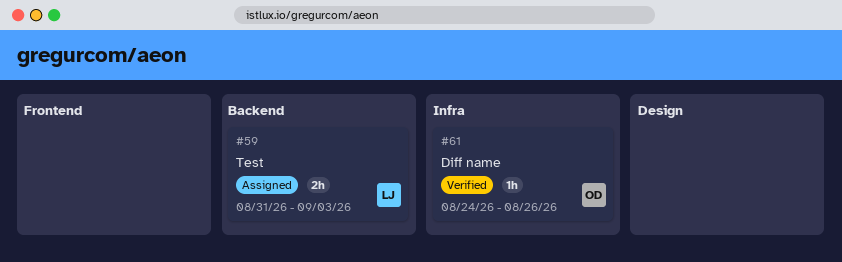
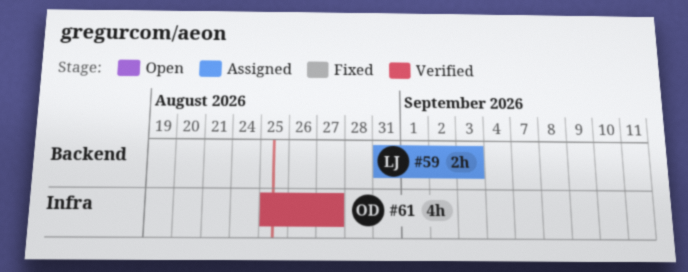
#61, estimate: 1h -> 4h
#61, start: Aug 24 -> Aug 25
#61, due: Aug 26 -> Aug 27

